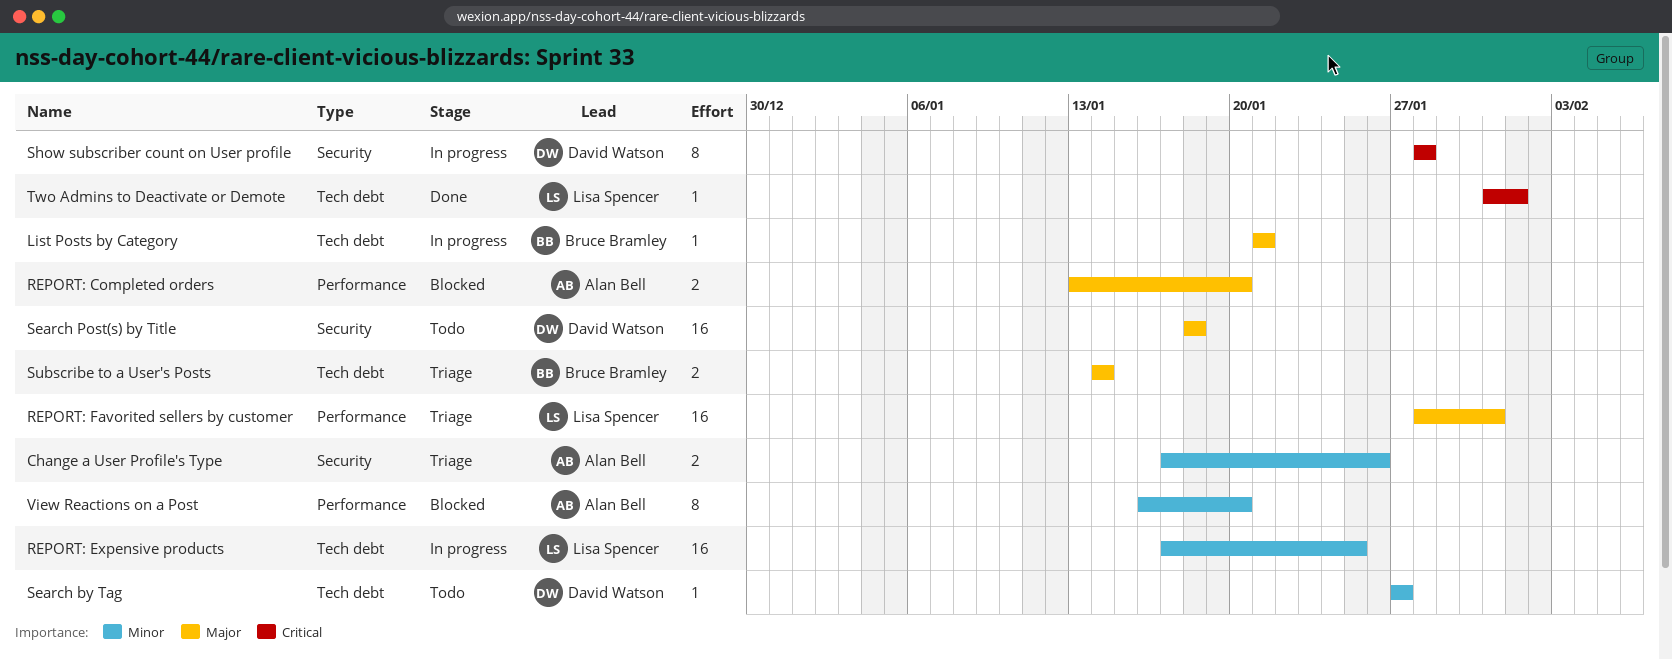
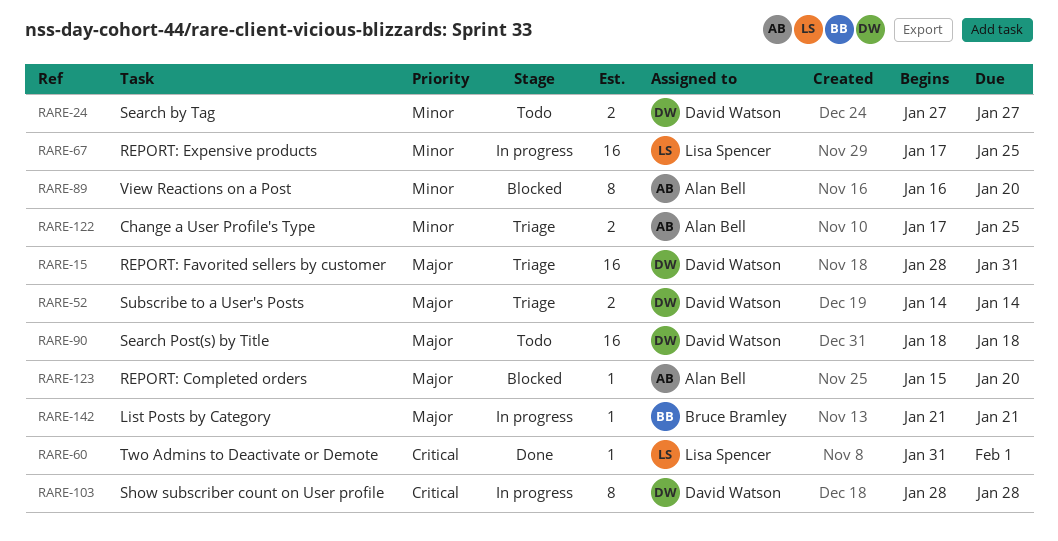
Change a User Profile's Type, due: Jan 26 -> Jan 25
REPORT: Completed orders, estimate: 2 -> 1
REPORT: Completed orders, start: Jan 13 -> Jan 15
REPORT: Favorited sellers by customer, owner: Lisa Spencer -> David Watson
Search by Tag, estimate: 1 -> 2
Subscribe to a User's Posts, owner: Bruce Bramley -> David Watson

